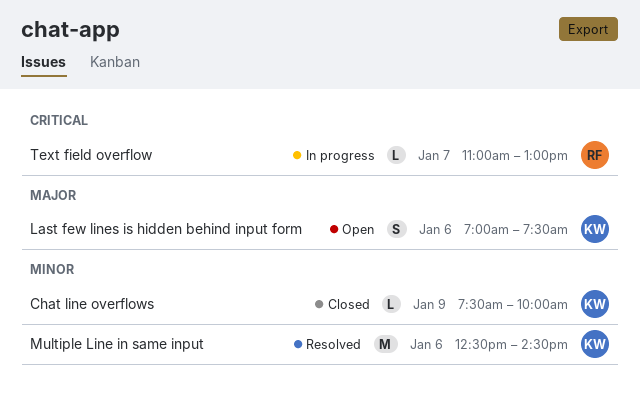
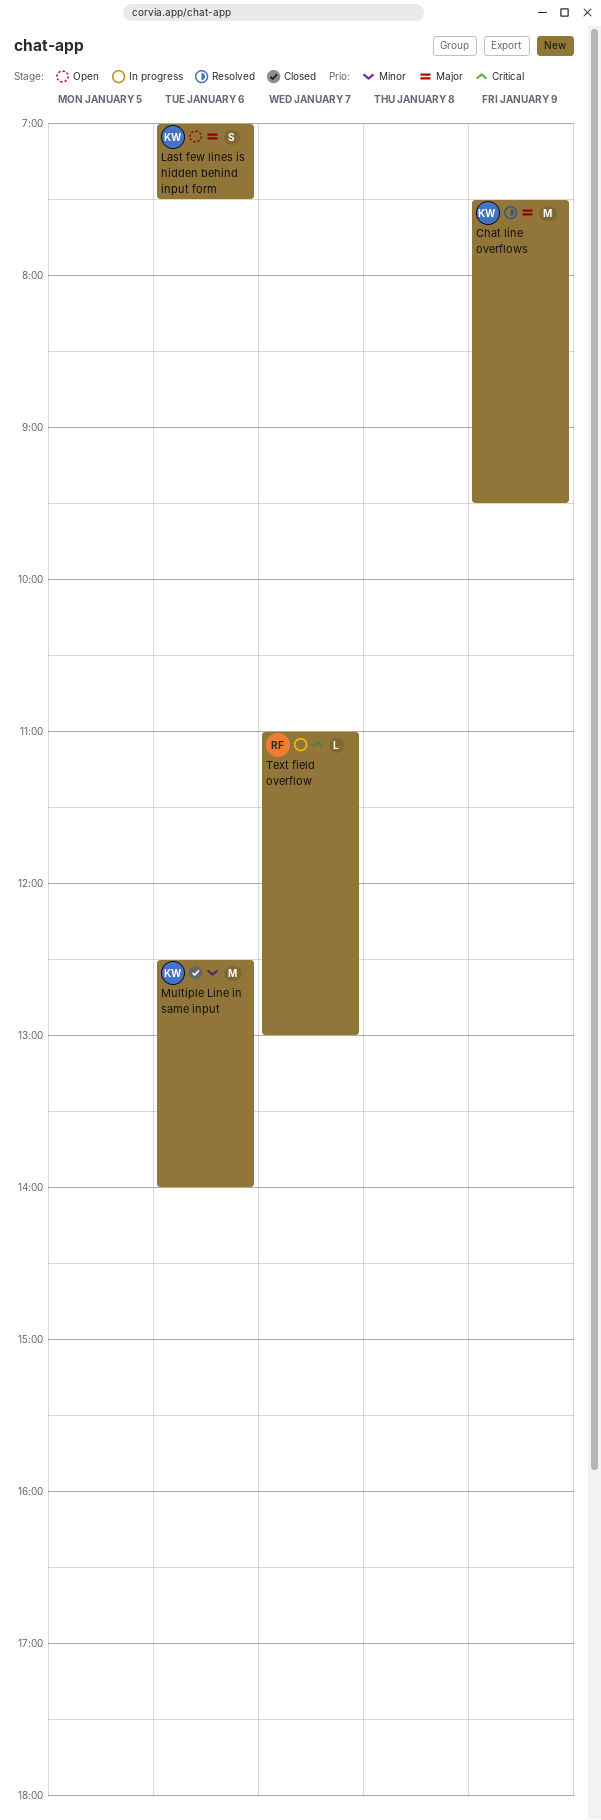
Chat line overflows, status: Closed -> Resolved
Chat line overflows, priority: Minor -> Major
Chat line overflows, estimate: L -> M
Chat line overflows, ends: 10:00 -> 09:30
Multiple Line in same input, status: Resolved -> Closed
Multiple Line in same input, ends: 14:30 -> 14:00

